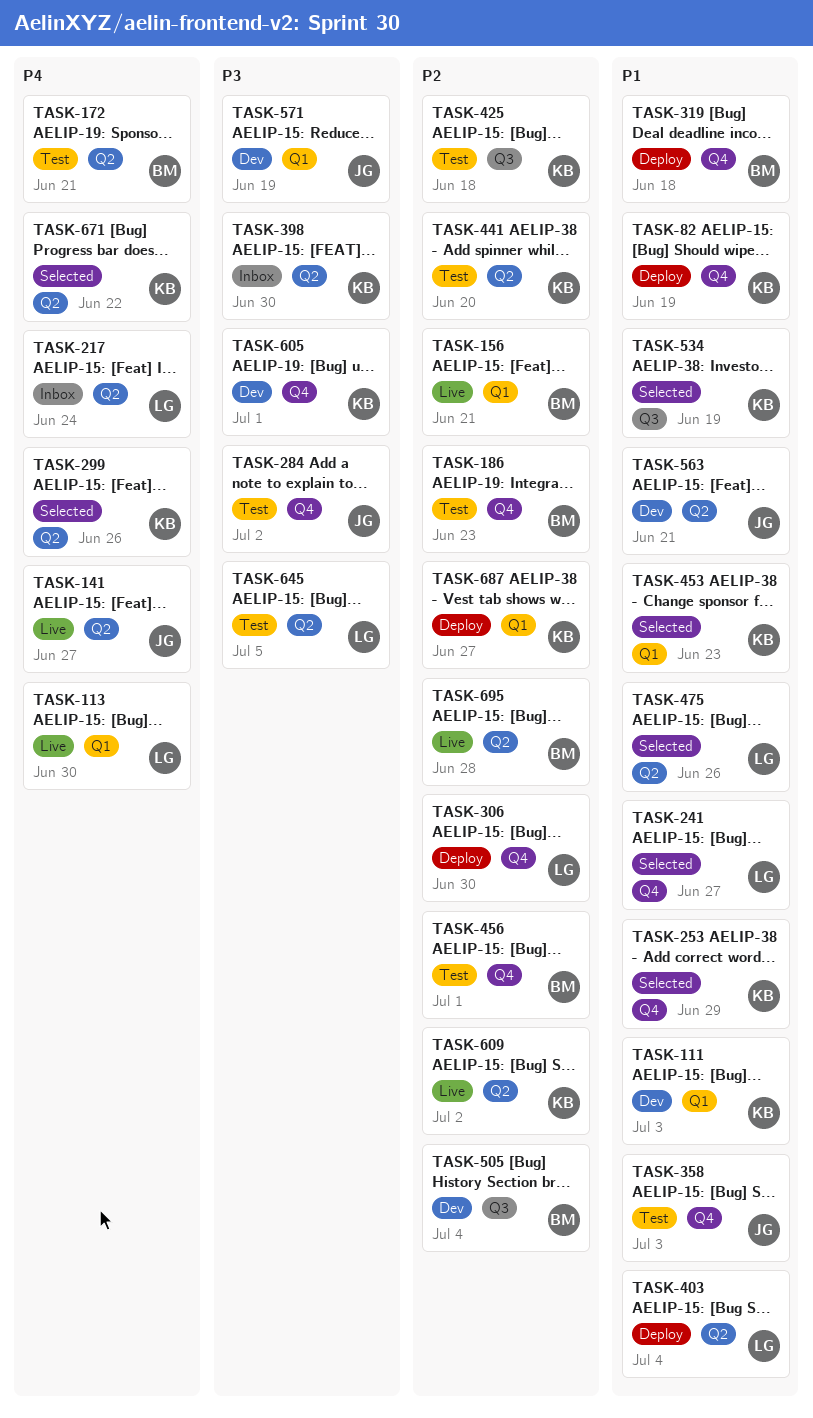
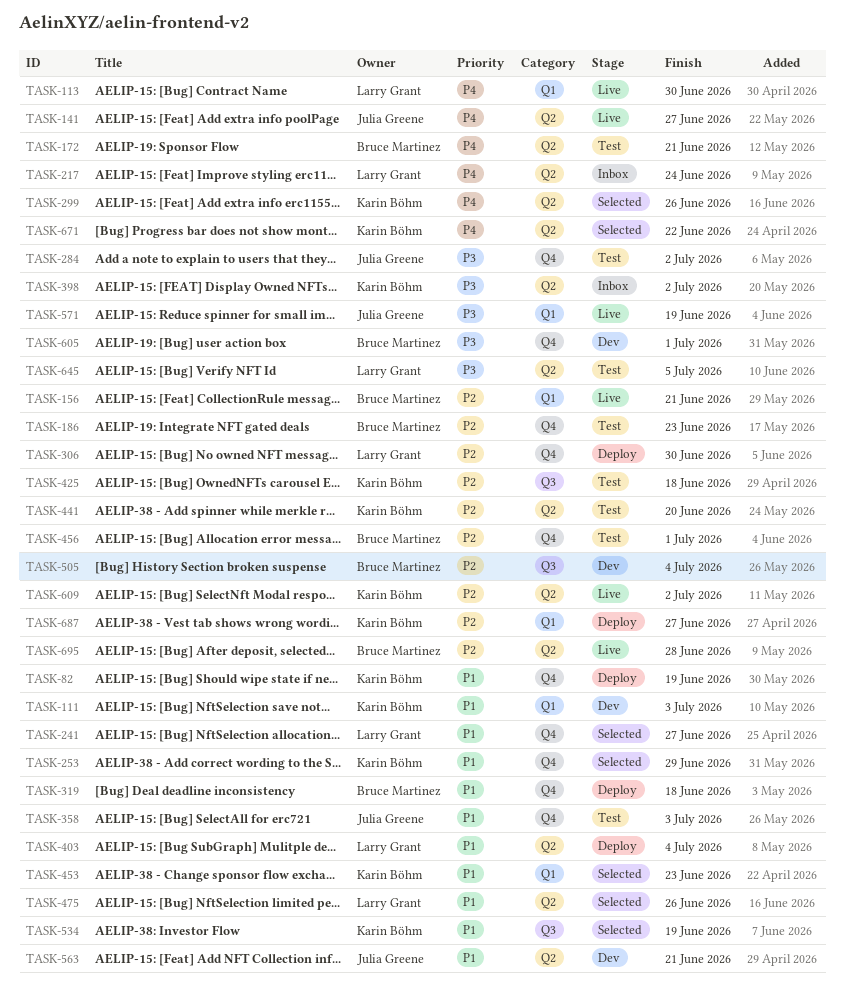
TASK-398, due: Jun 30 -> Jul 2
TASK-571, status: Dev -> Live
TASK-605, owner: Karin Böhm -> Bruce Martinez

